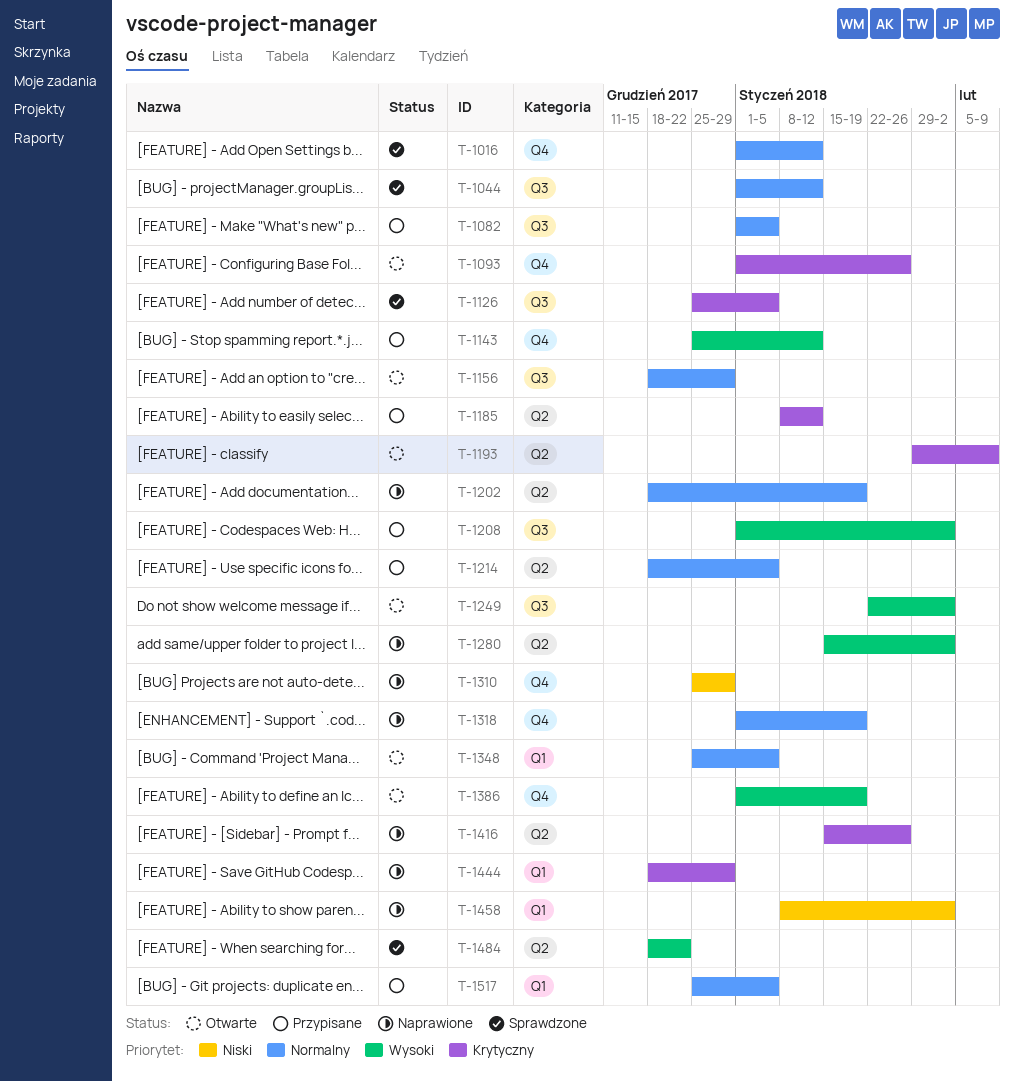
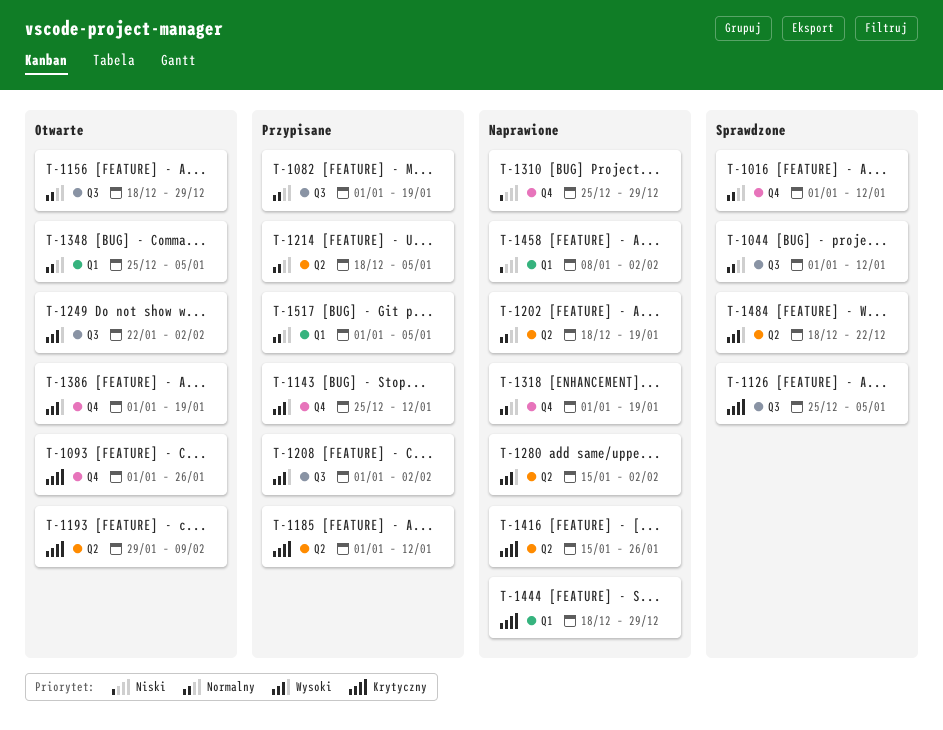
T-1082, due: Jan 5 -> Jan 19
T-1185, start: Jan 8 -> Jan 1
T-1517, start: Dec 25 -> Jan 1

